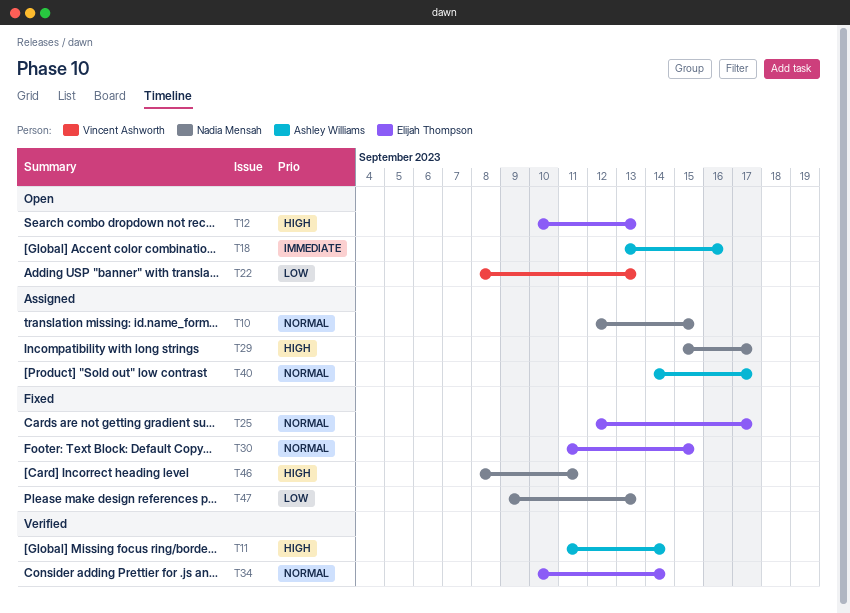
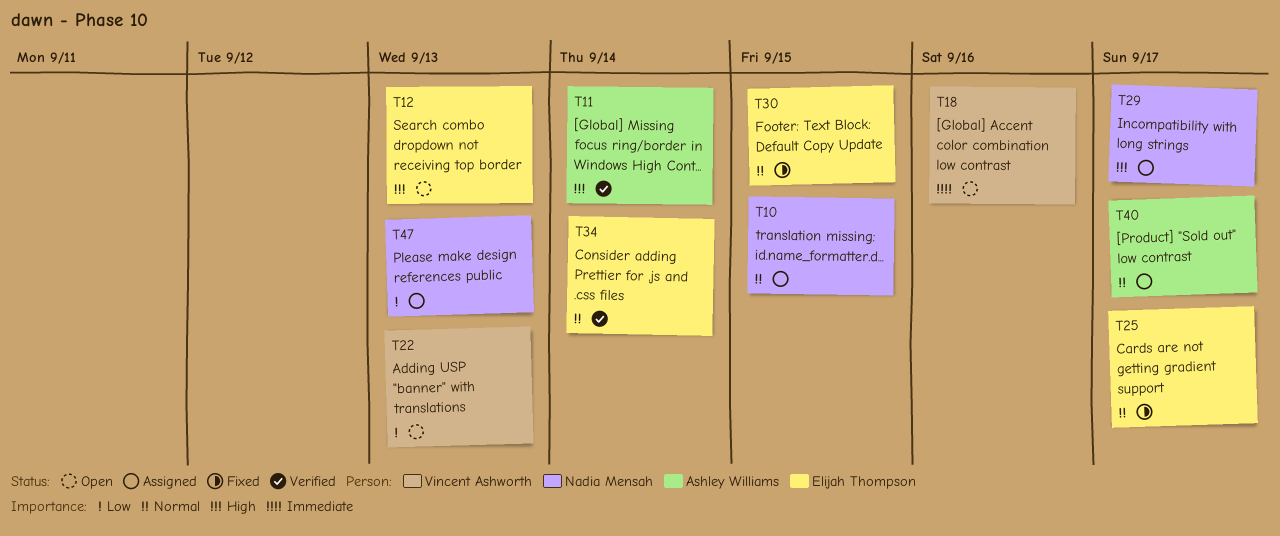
T18, owner: Ashley Williams -> Vincent Ashworth
T46: present -> none
T47, status: Fixed -> Assigned

